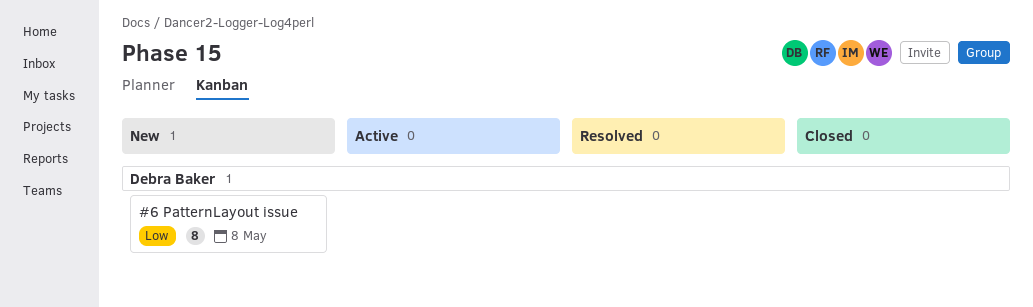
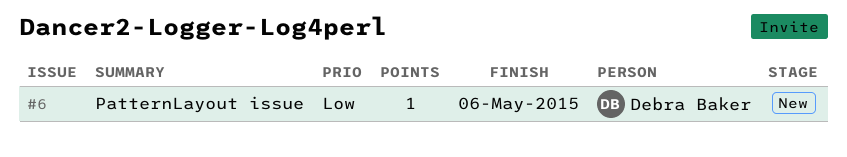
#6, estimate: 8 -> 1
#6, due: May 8 -> May 6

